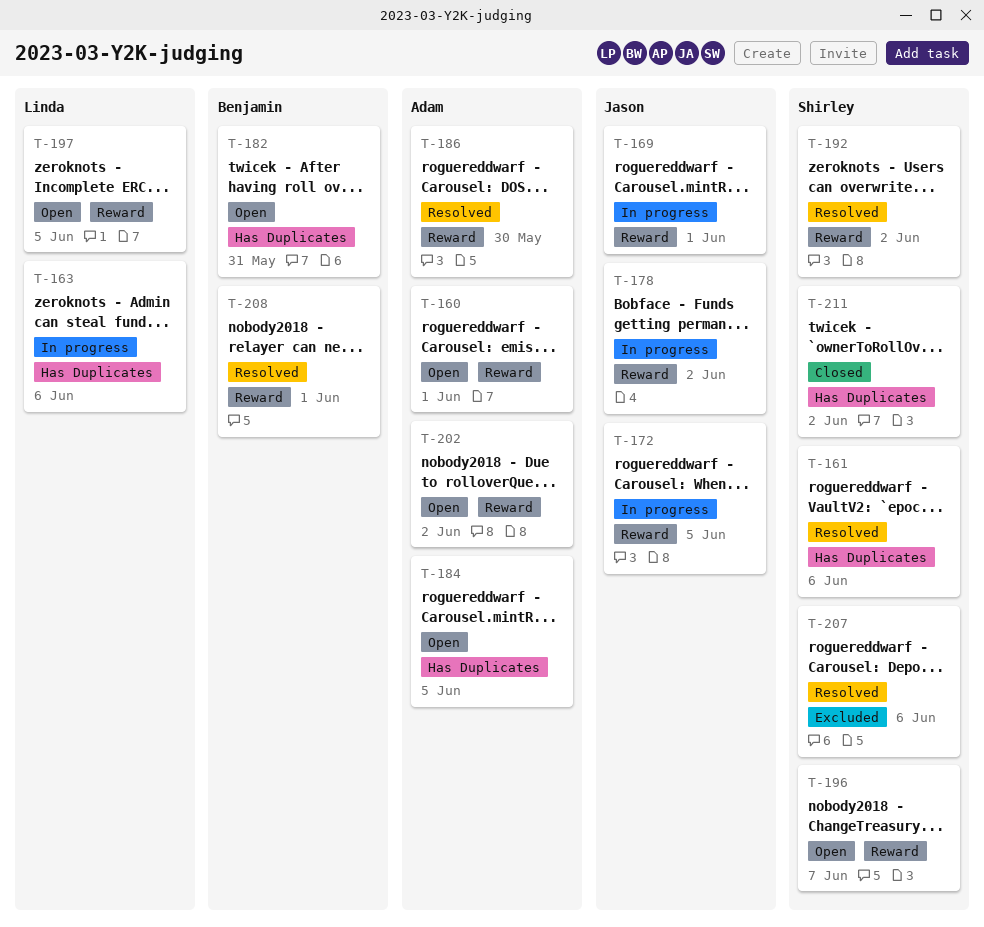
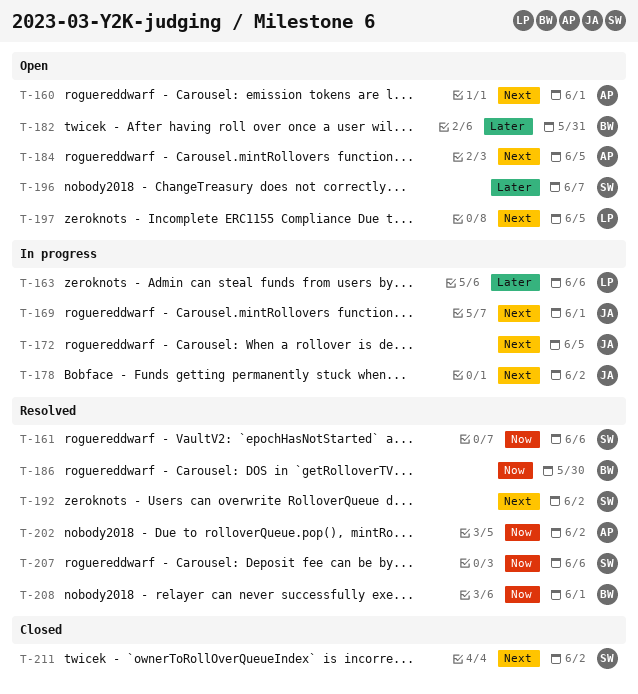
T-186, owner: Adam -> Benjamin
T-202, status: Open -> Resolved

